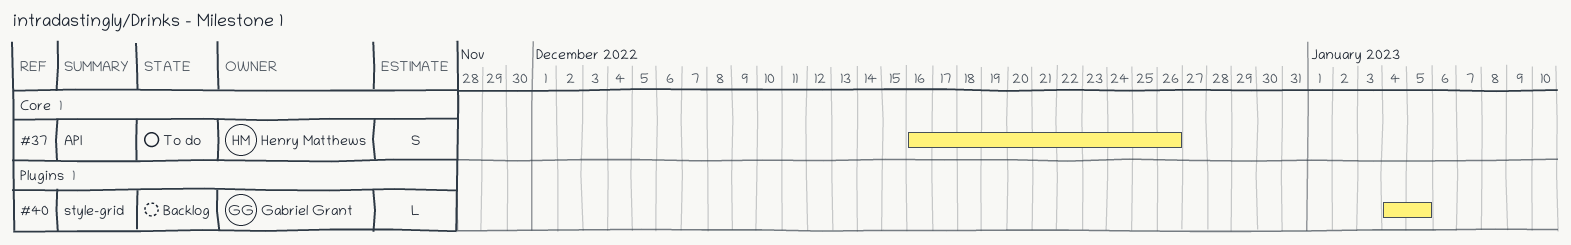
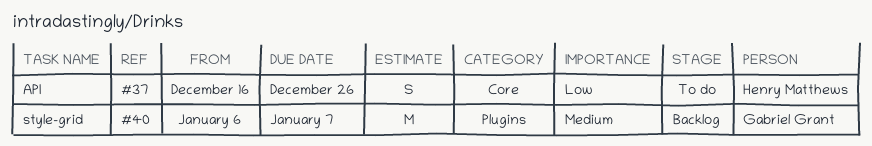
#40, estimate: L -> M
#40, start: Jan 4 -> Jan 6
#40, due: Jan 5 -> Jan 7

